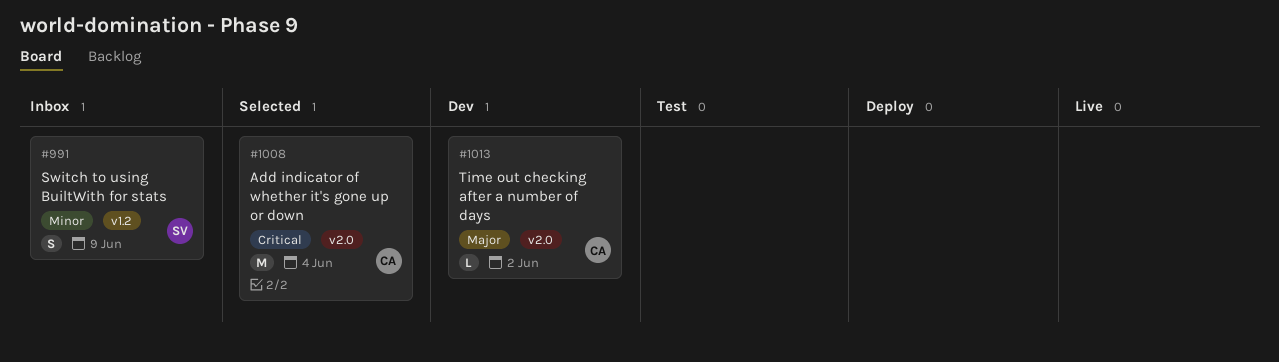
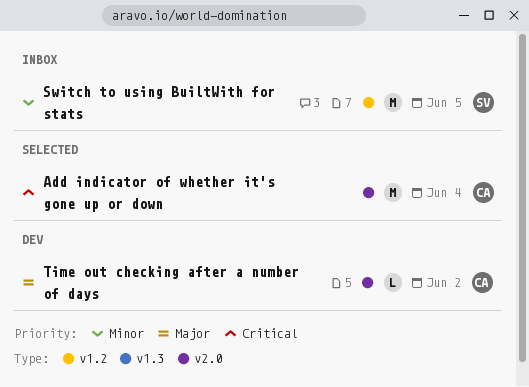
Switch to using BuiltWith for stats, estimate: S -> M
Switch to using BuiltWith for stats, due: Jun 9 -> Jun 5

